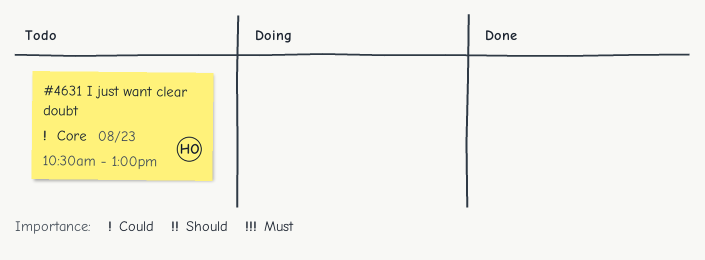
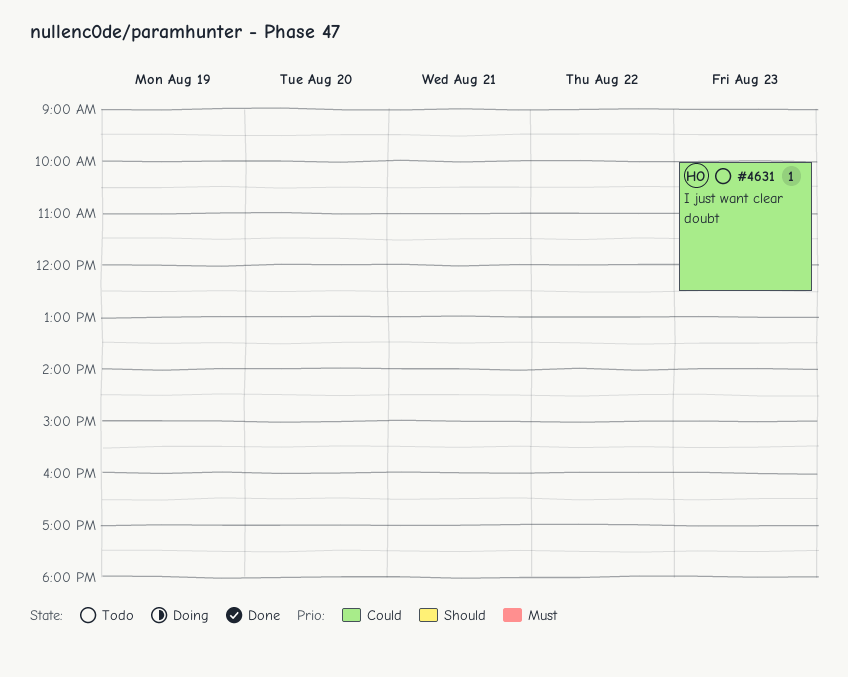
#4631, begins: 10:30 -> 10:00
#4631, ends: 13:00 -> 12:30

